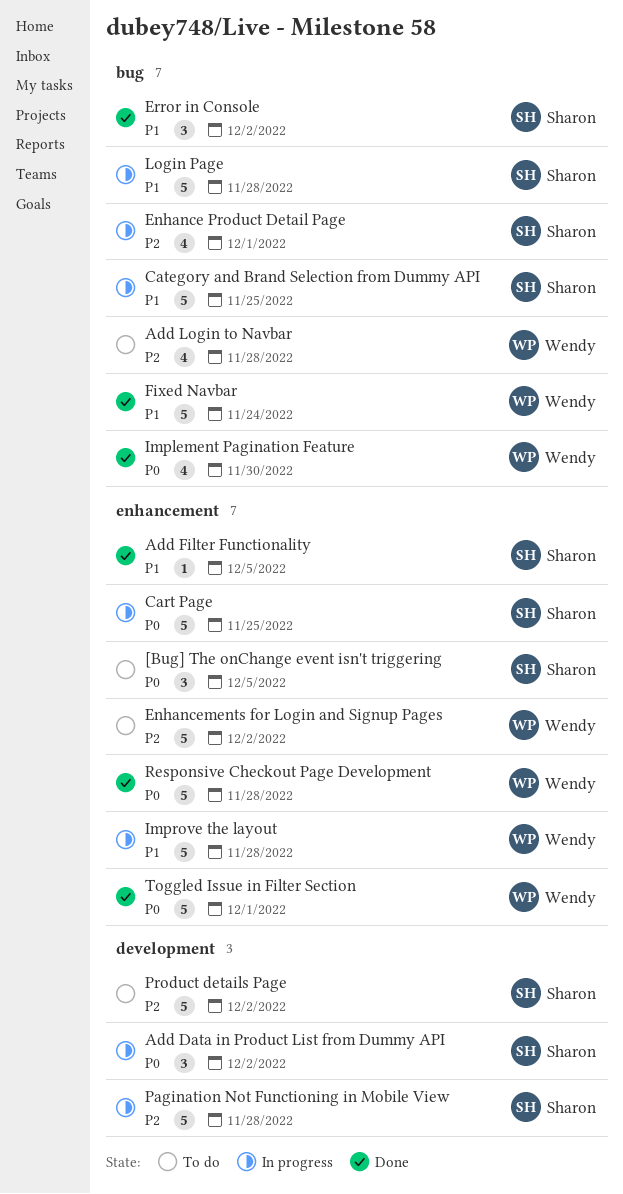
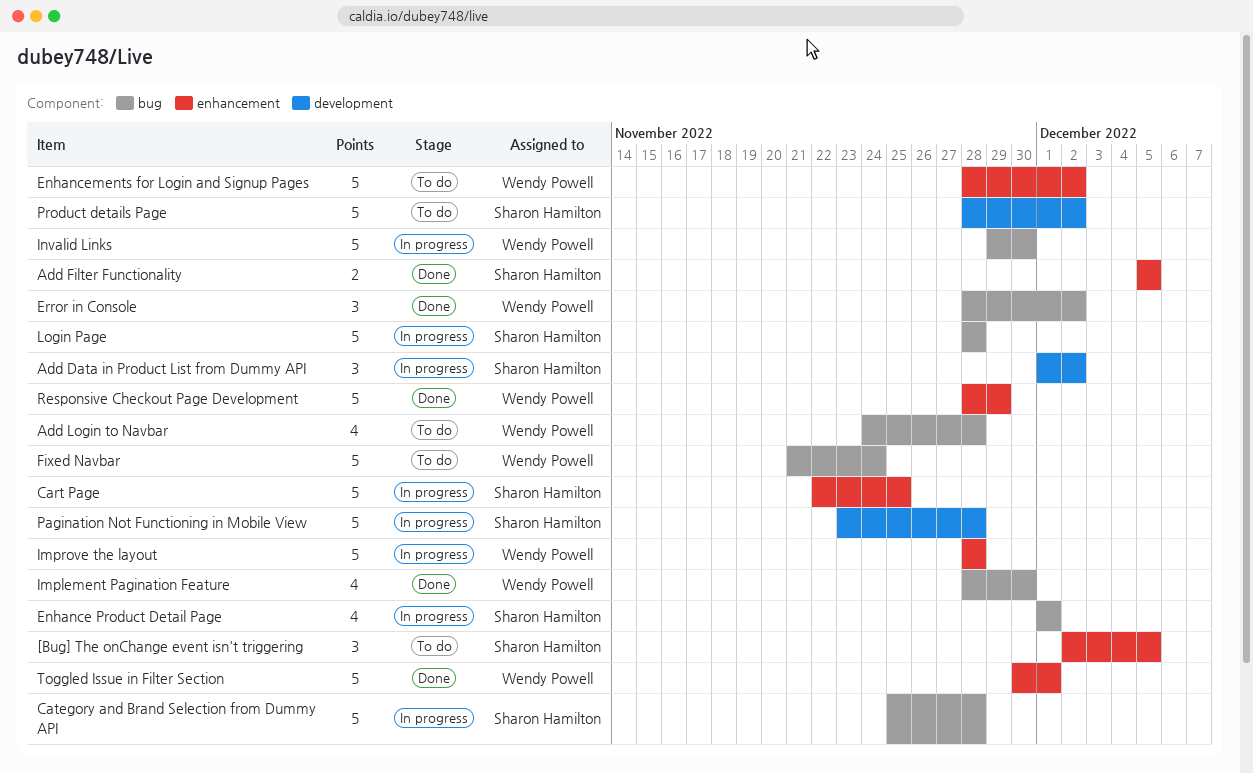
Add Filter Functionality, estimate: 1 -> 2
Category and Brand Selection from Dummy API, due: Nov 25 -> Nov 28
Error in Console, owner: Sharon Hamilton -> Wendy Powell
Fixed Navbar, status: Done -> To do
Invalid Links: none -> present
Responsive Checkout Page Development, due: Nov 28 -> Nov 29

